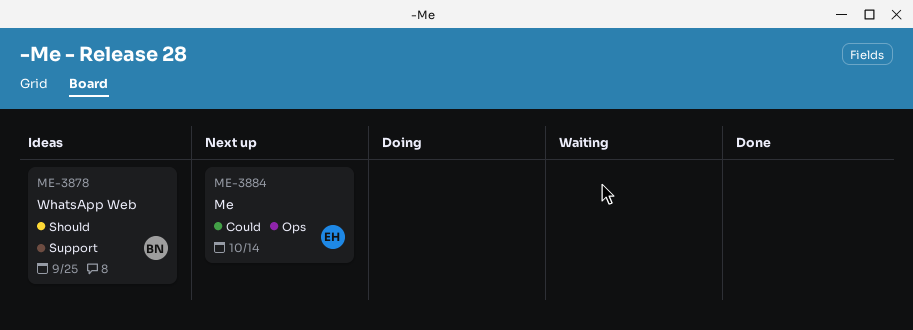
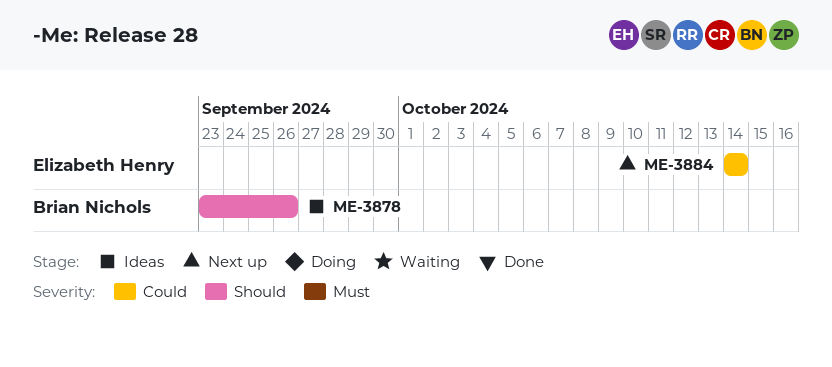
ME-3878, due: Sep 25 -> Sep 26

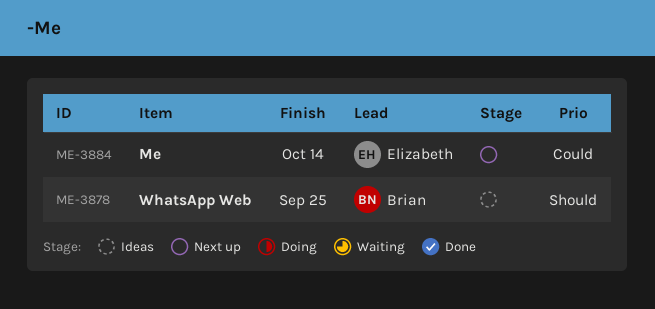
ME-3878, due: Sep 26 -> Sep 25

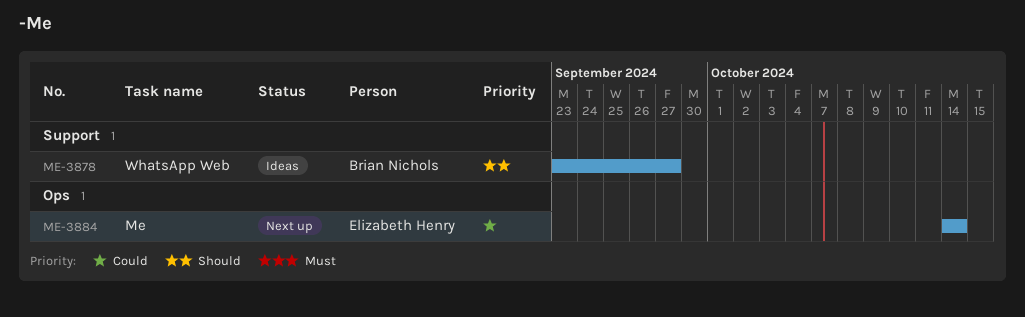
ME-3878, due: Sep 25 -> Sep 27

